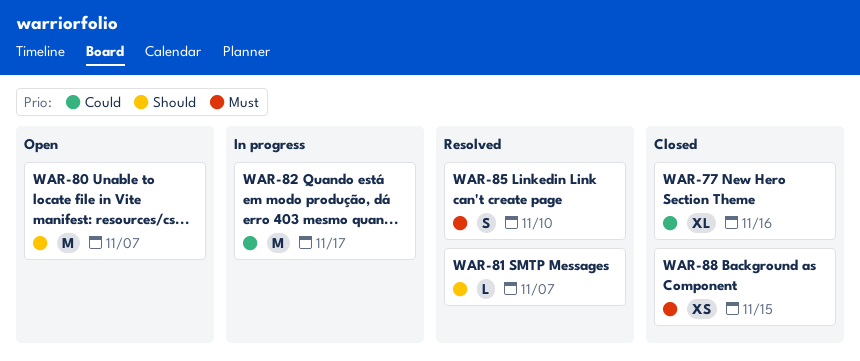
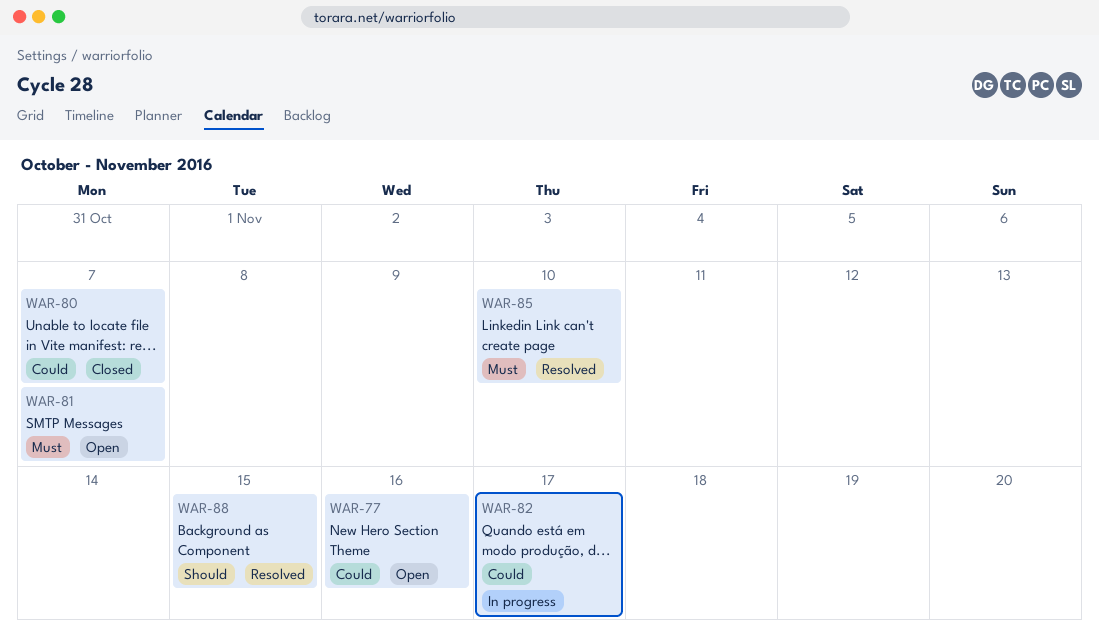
WAR-77, status: Closed -> Open
WAR-80, status: Open -> Closed
WAR-80, priority: Should -> Could
WAR-81, status: Resolved -> Open
WAR-81, priority: Should -> Must
WAR-88, status: Closed -> Resolved
WAR-88, priority: Must -> Should

